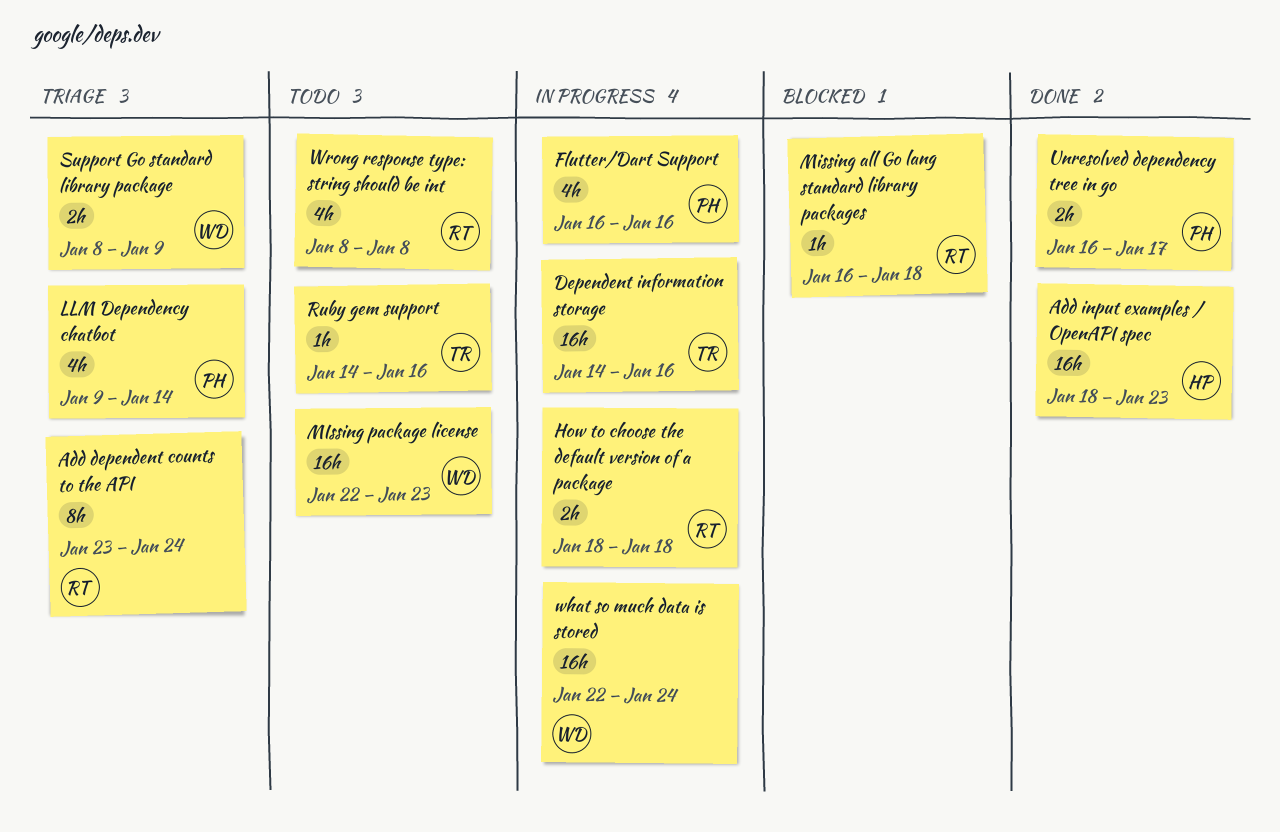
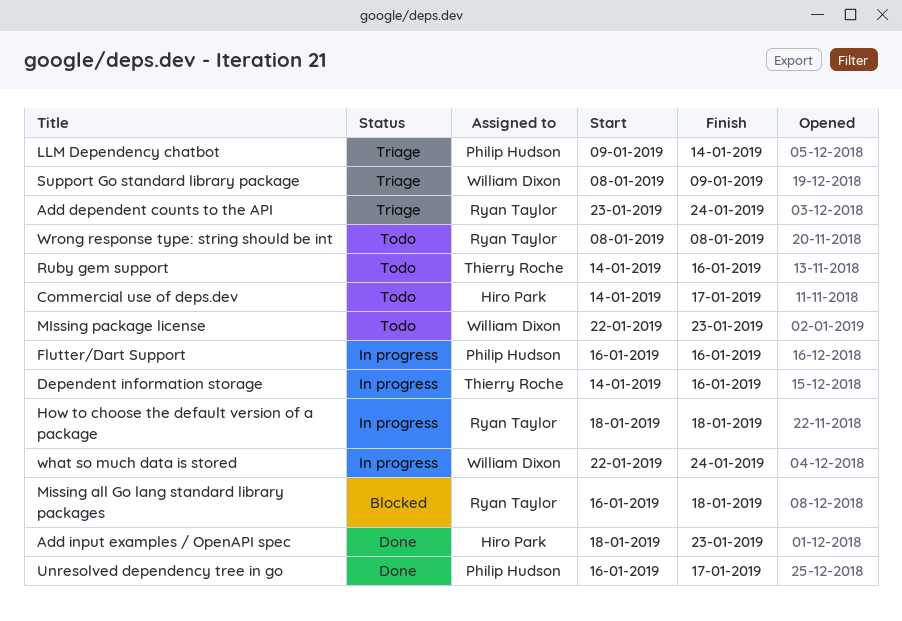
Commercial use of deps.dev: none -> present

